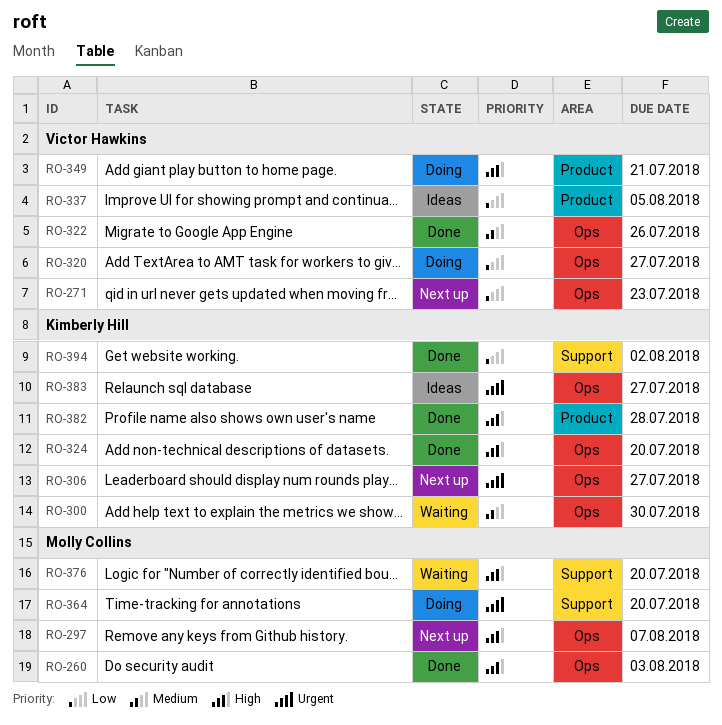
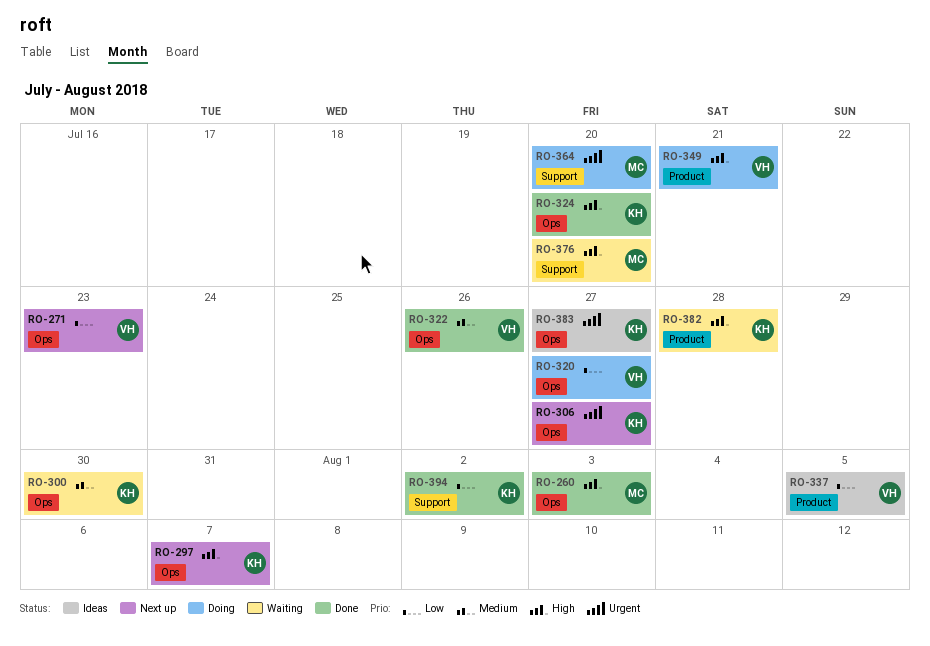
RO-297, owner: Molly Collins -> Kimberly Hill
RO-382, status: Done -> Waiting

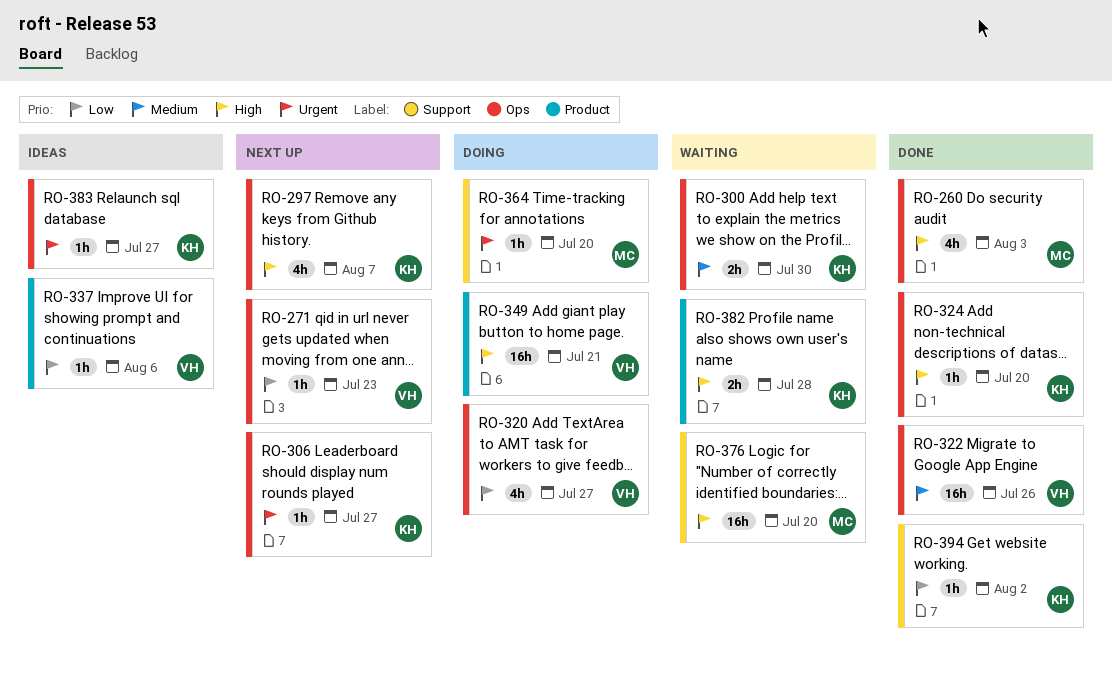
RO-337, due: Aug 5 -> Aug 6

